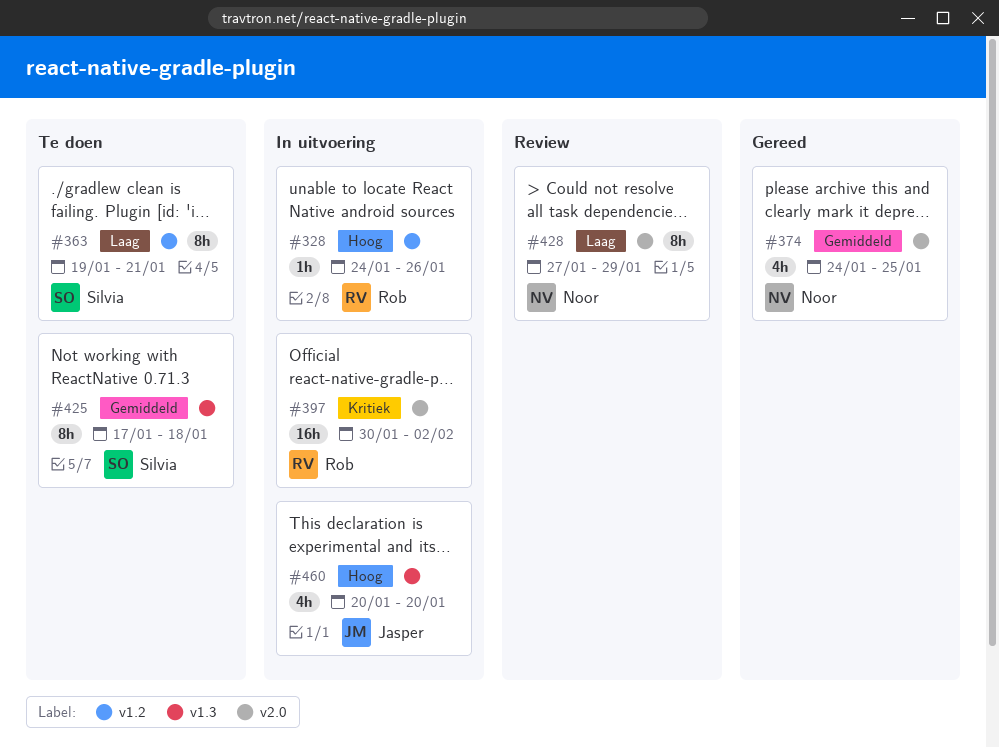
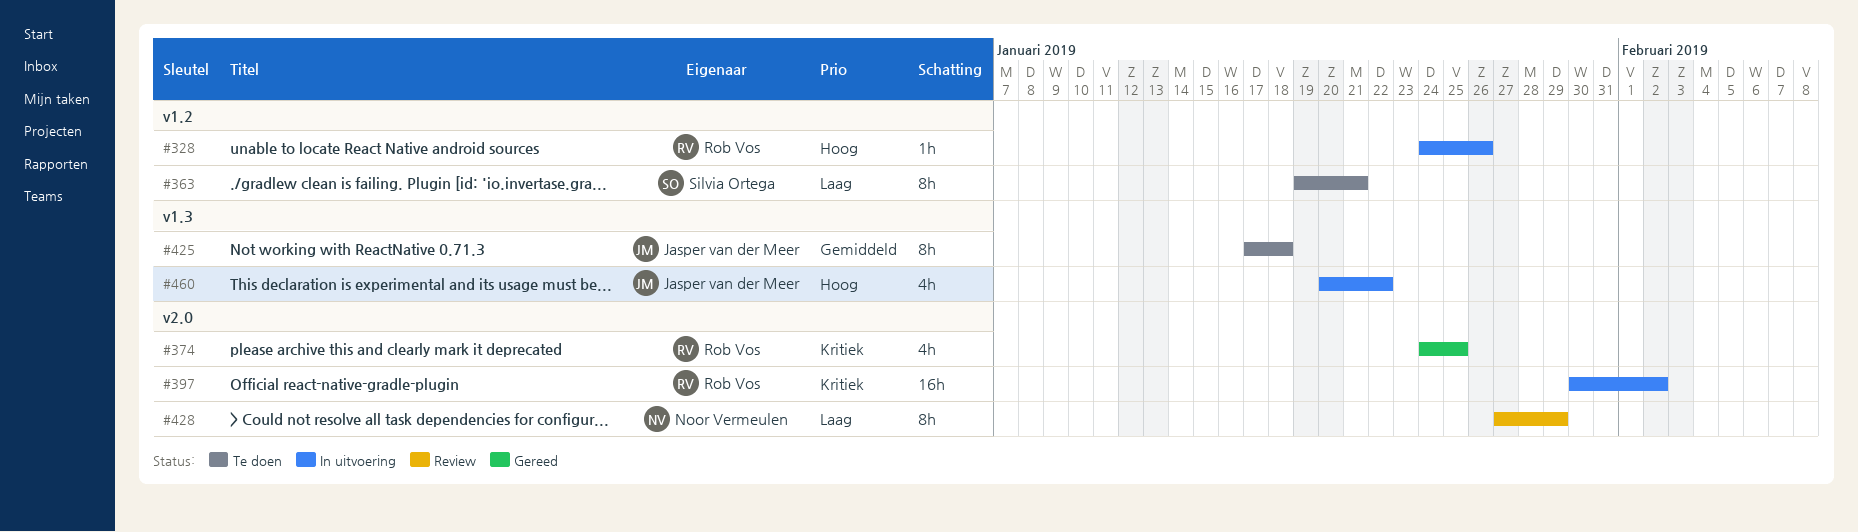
#374, owner: Noor Vermeulen -> Rob Vos
#374, priority: Gemiddeld -> Kritiek
#425, owner: Silvia Ortega -> Jasper van der Meer
#460, due: Jan 20 -> Jan 22

